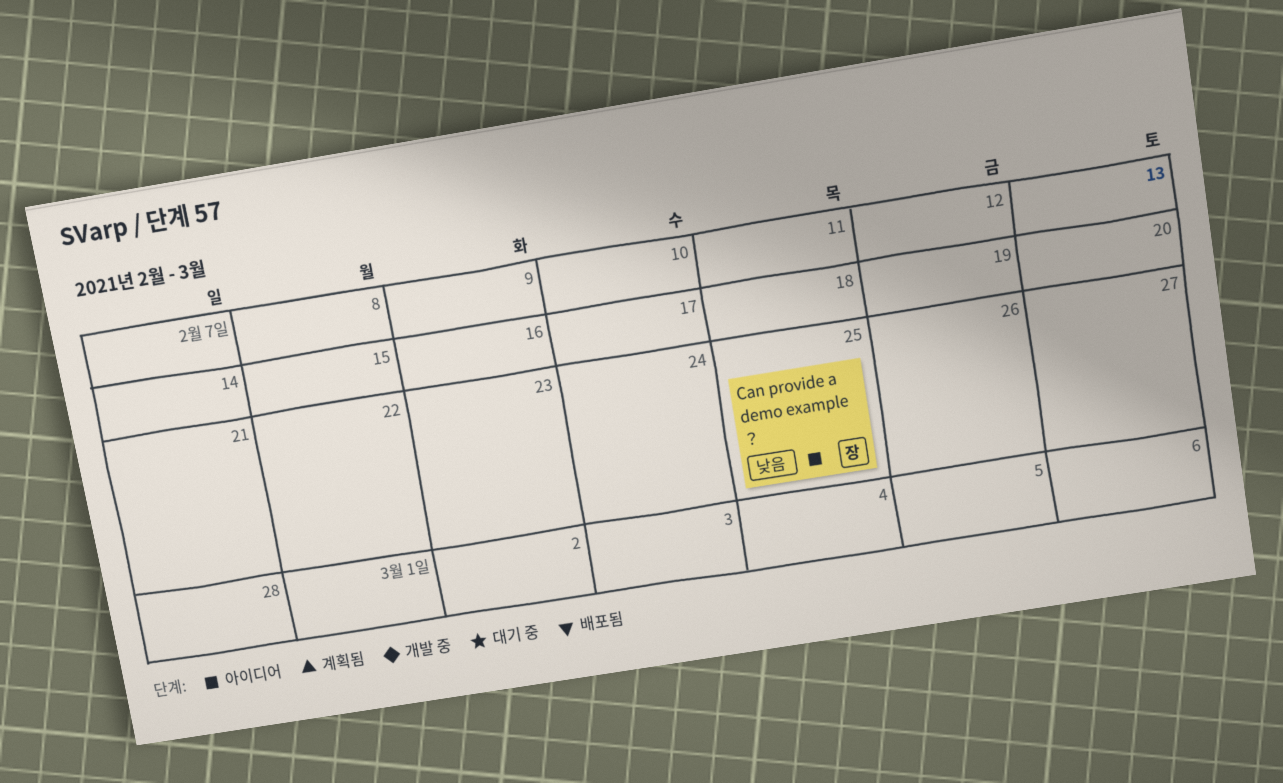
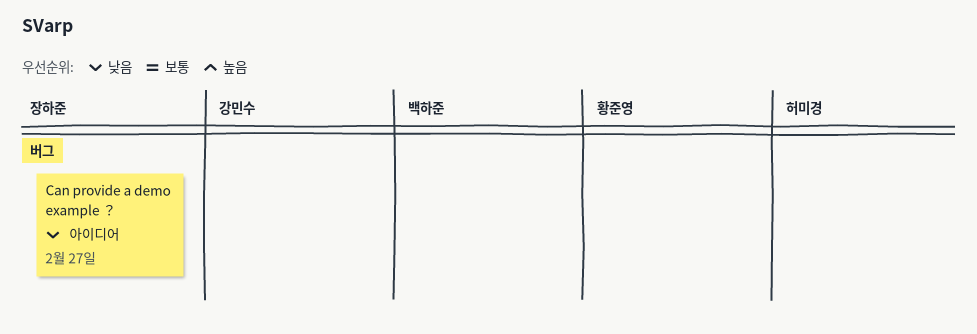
Can provide a demo example ？, due: Feb 25 -> Feb 27

